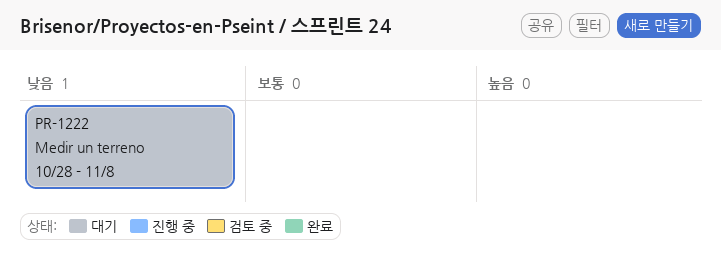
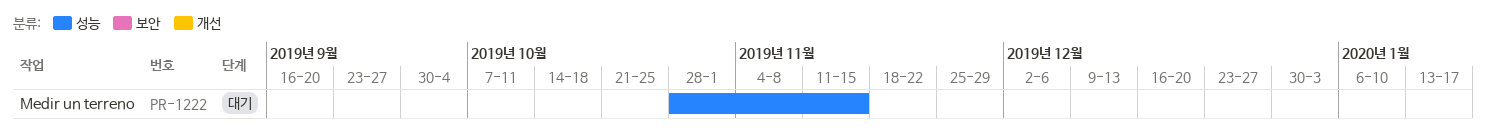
PR-1222, due: Nov 8 -> Nov 15

